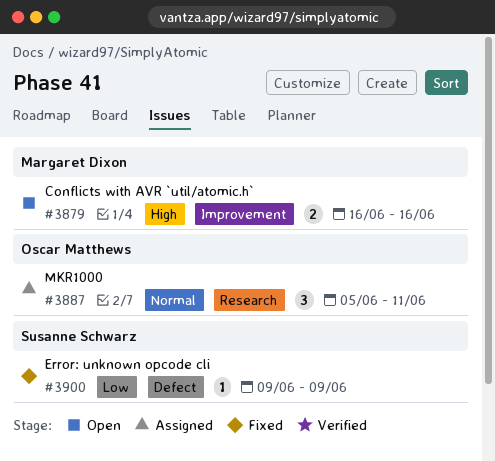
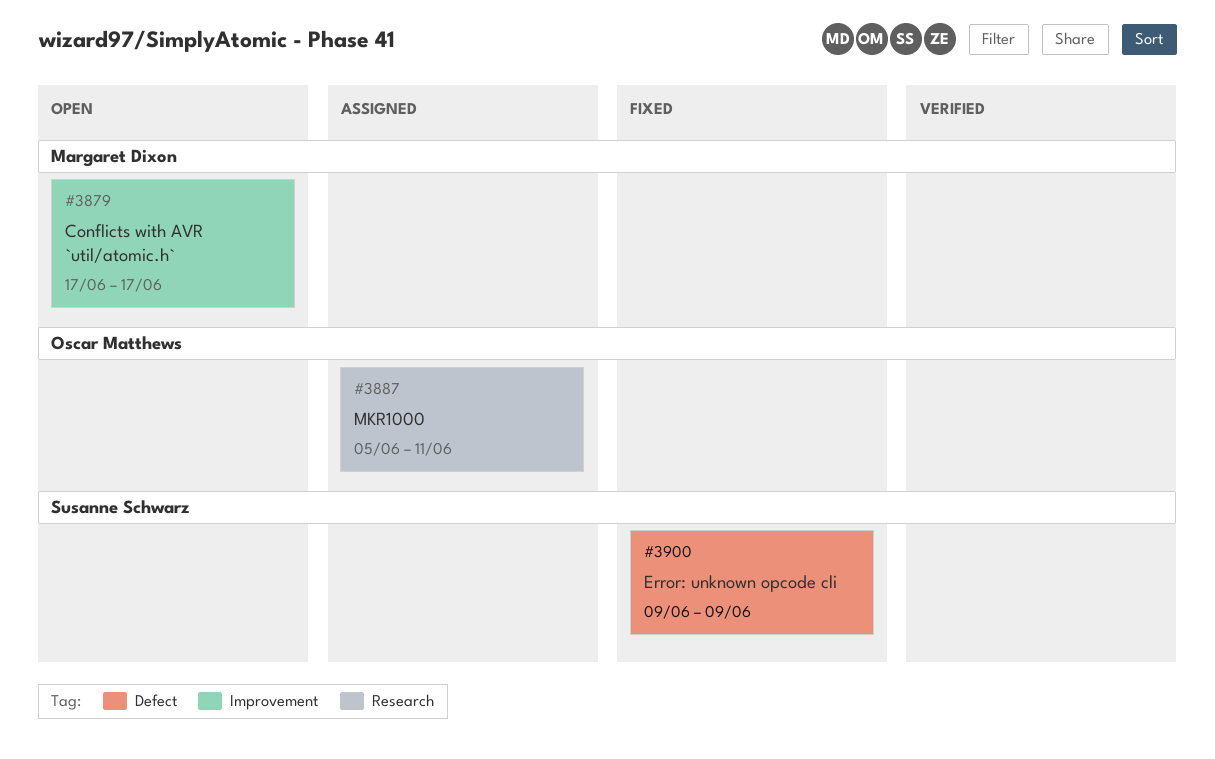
#3879, start: Jun 16 -> Jun 17
#3879, due: Jun 16 -> Jun 17

